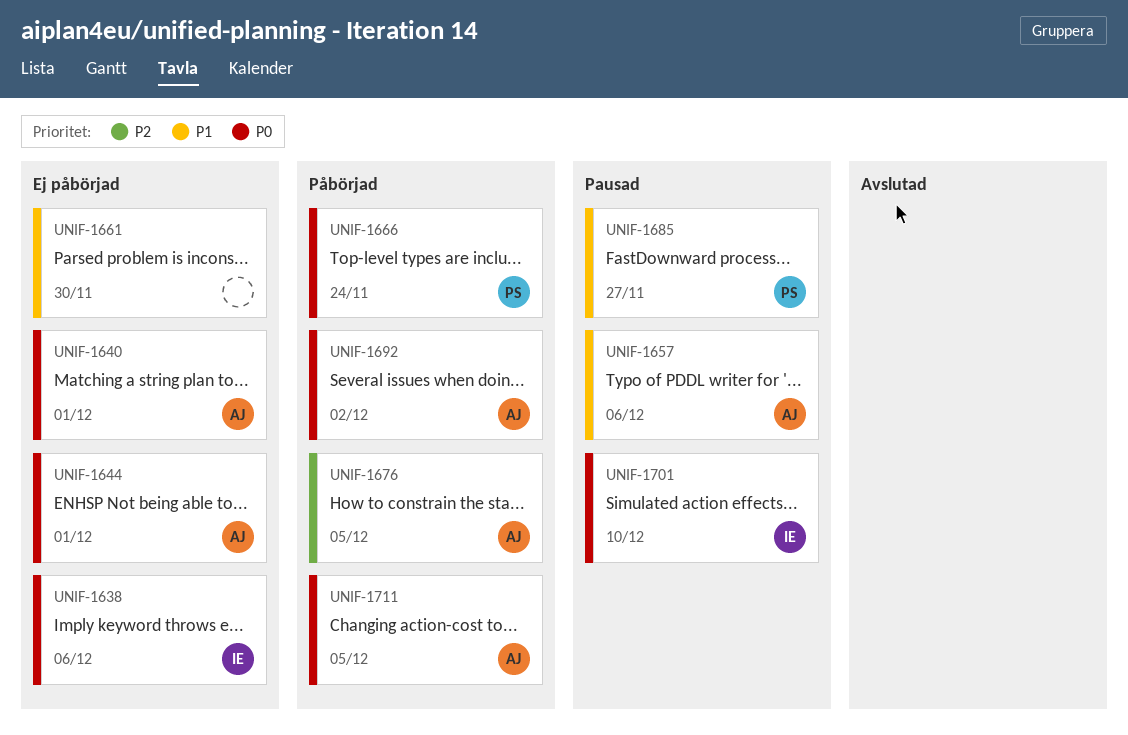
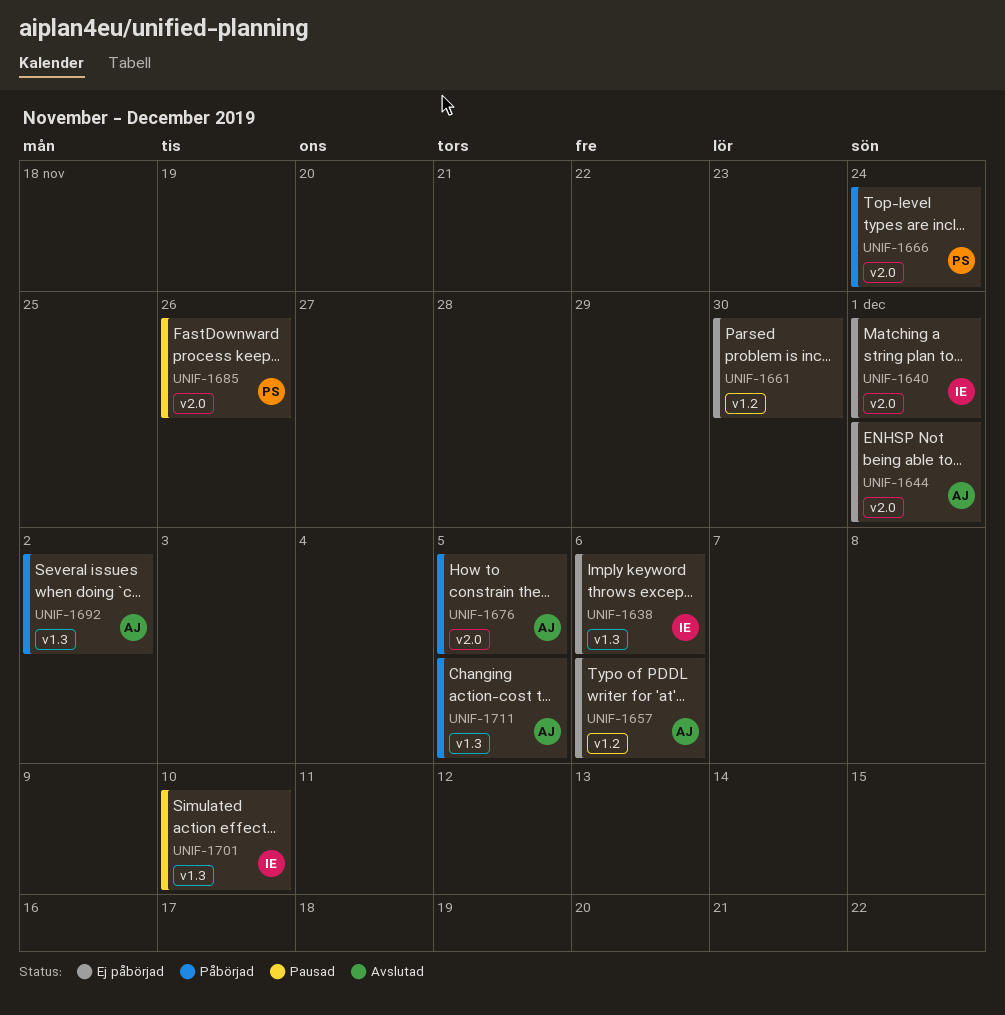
UNIF-1640, owner: AJ -> IE
UNIF-1657, status: Pausad -> Ej påbörjad
UNIF-1685, due: Nov 27 -> Nov 26

